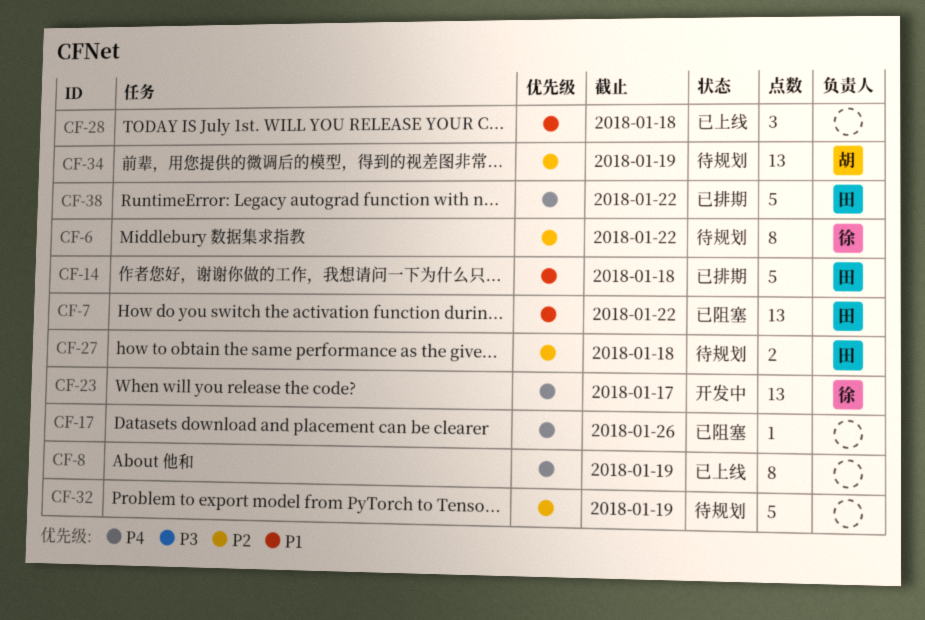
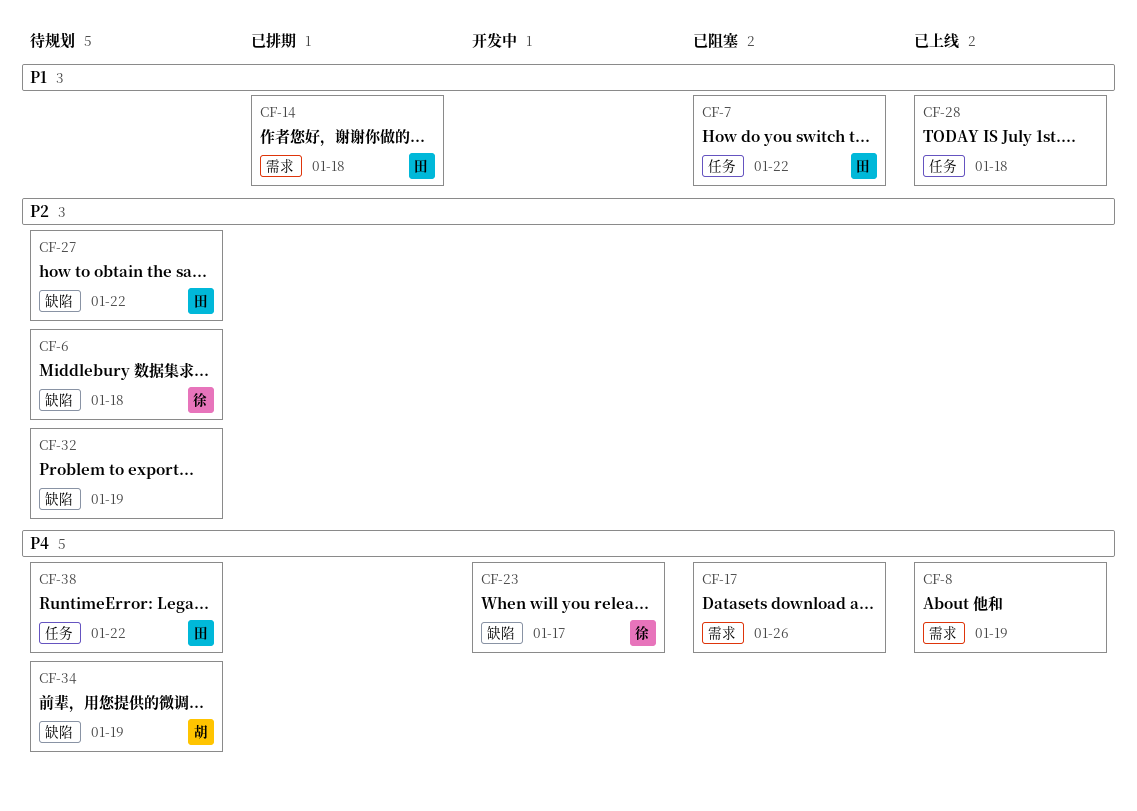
CF-6, due: Jan 22 -> Jan 18
CF-27, due: Jan 18 -> Jan 22
CF-34, priority: P2 -> P4
CF-38, status: 已排期 -> 待规划

